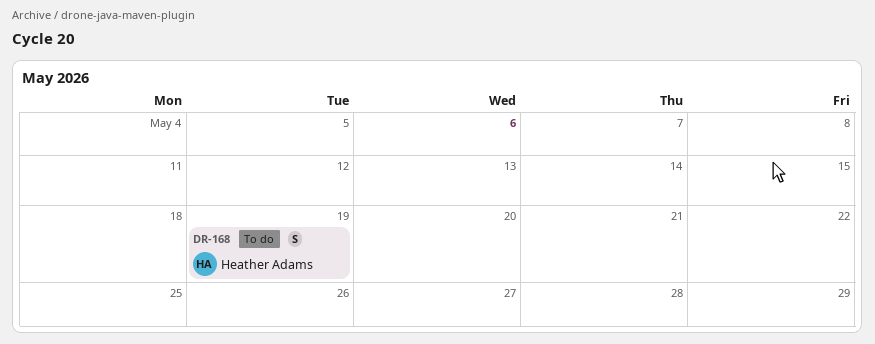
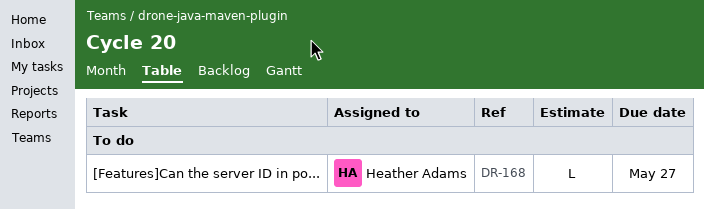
DR-168, estimate: S -> L
DR-168, due: May 19 -> May 27

